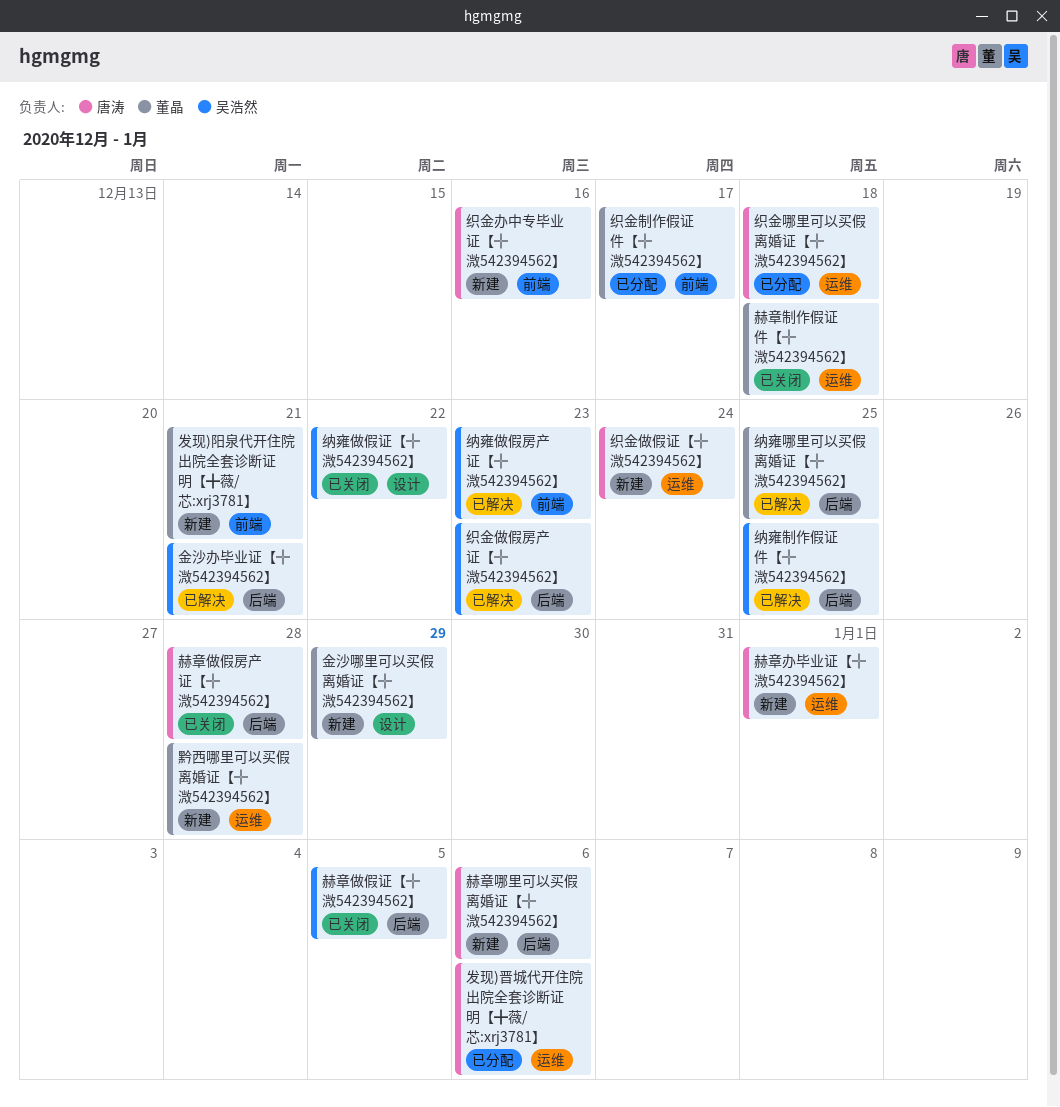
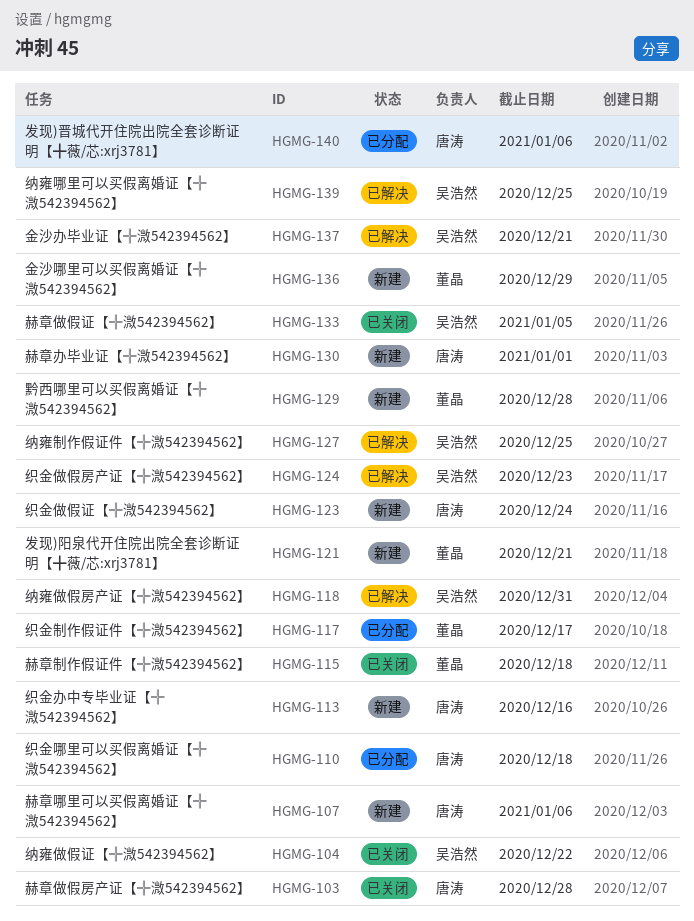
纳雍做假房产证【╬溦542394562】, due: Dec 23 -> Dec 31
纳雍哪里可以买假离婚证【╬溦542394562】, owner: 董晶 -> 吴浩然

